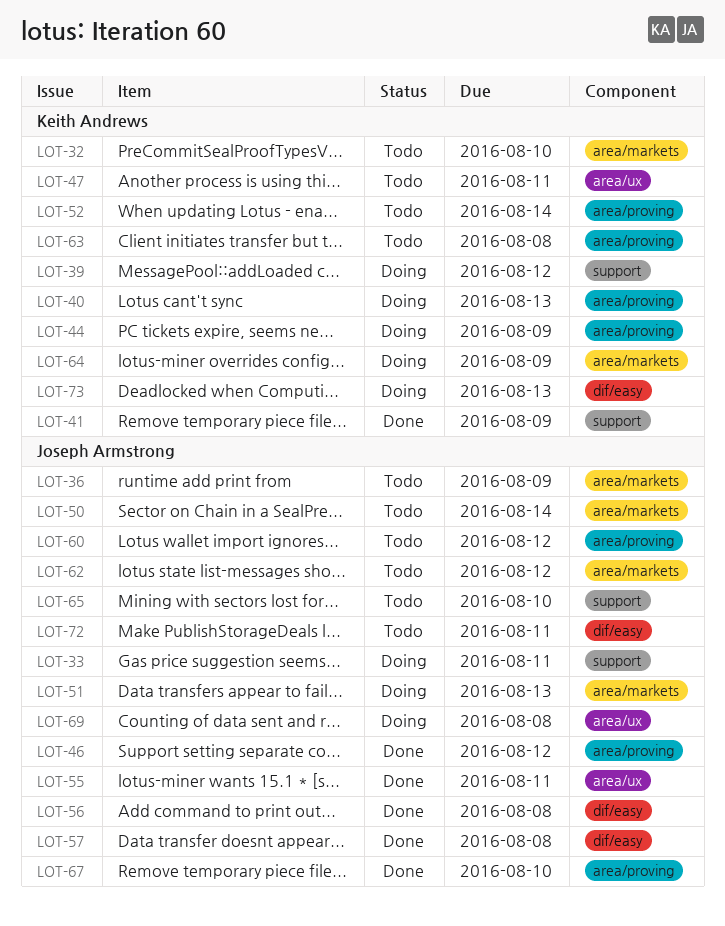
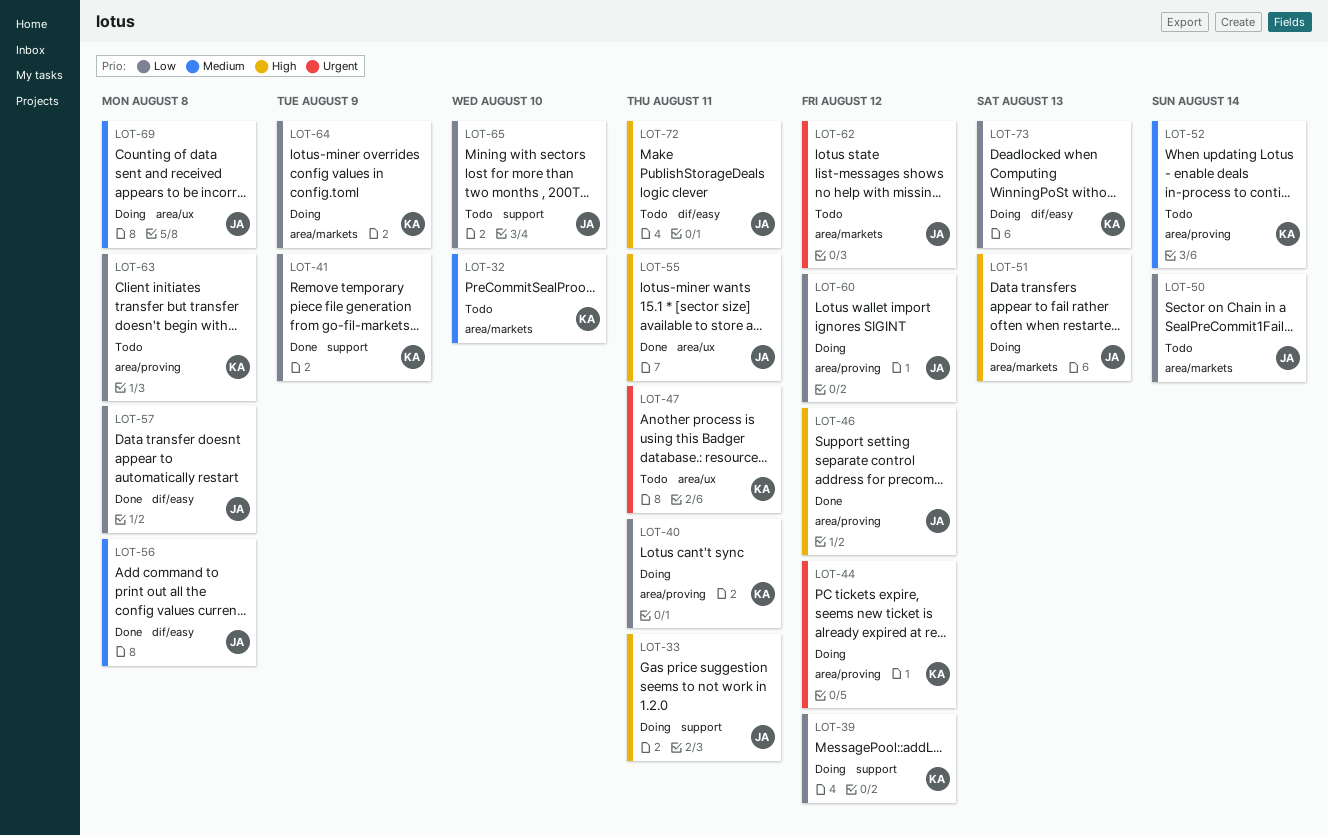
LOT-36: present -> none
LOT-40, due: Aug 13 -> Aug 11
LOT-44, due: Aug 9 -> Aug 12
LOT-60, status: Todo -> Doing
LOT-67: present -> none

